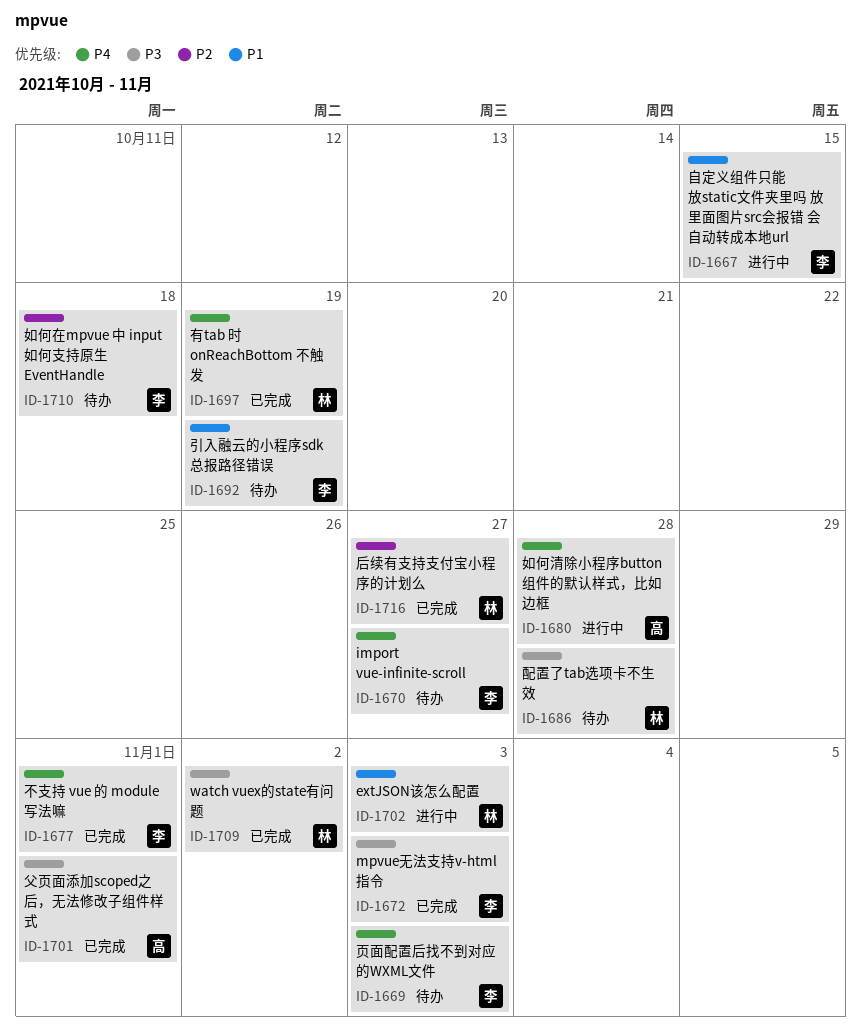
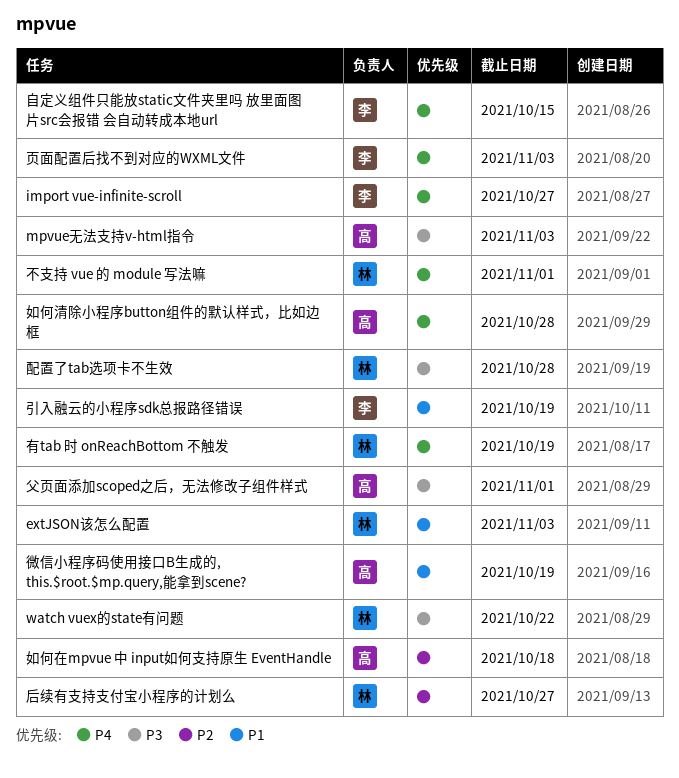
mpvue无法支持v-html指令, owner: 李 -> 高
watch vuex的state有问题, due: Nov 2 -> Oct 22
不支持 vue 的 module 写法嘛, owner: 李 -> 林
如何在mpvue 中 input如何支持原生 EventHandle, owner: 李 -> 高
微信小程序码使用接口B生成的, this.$root.$mp.query,能拿到scene?: none -> present
自定义组件只能放static文件夹里吗 放里面图片src会报错 会自动转成本地url, priority: P1 -> P4

